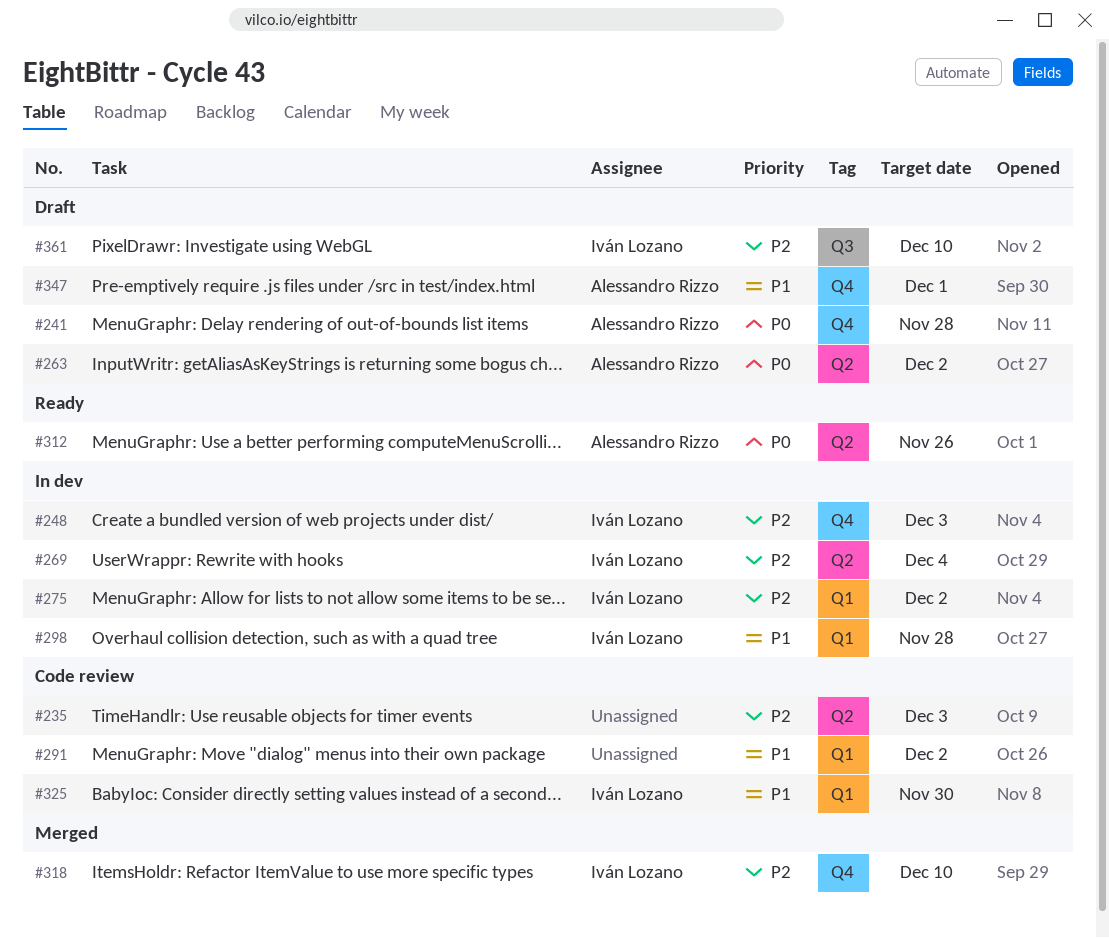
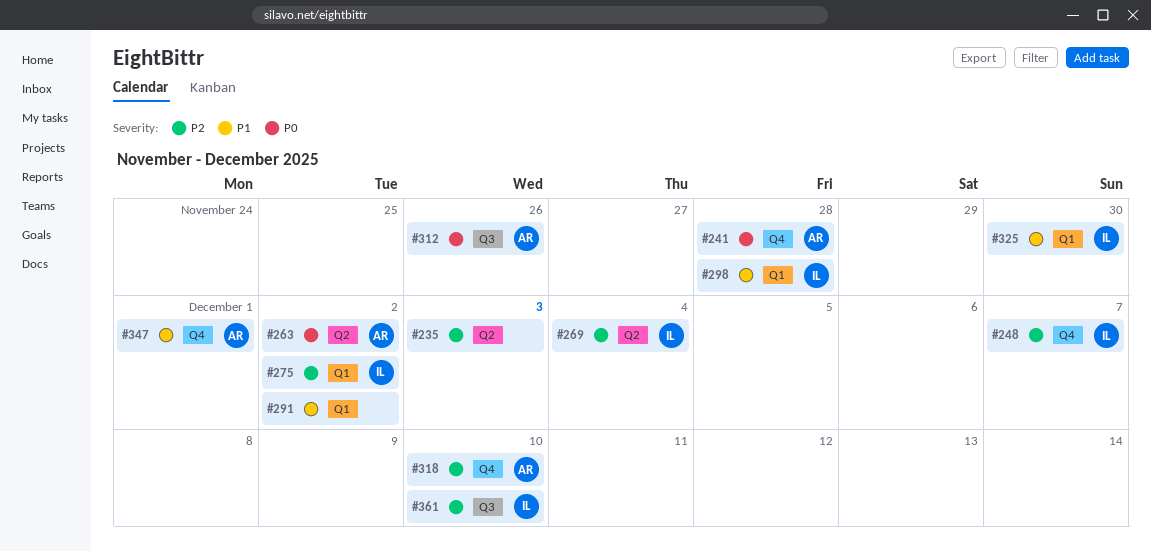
#248, due: Dec 3 -> Dec 7
#312, label: Q2 -> Q3
#318, owner: Iván Lozano -> Alessandro Rizzo

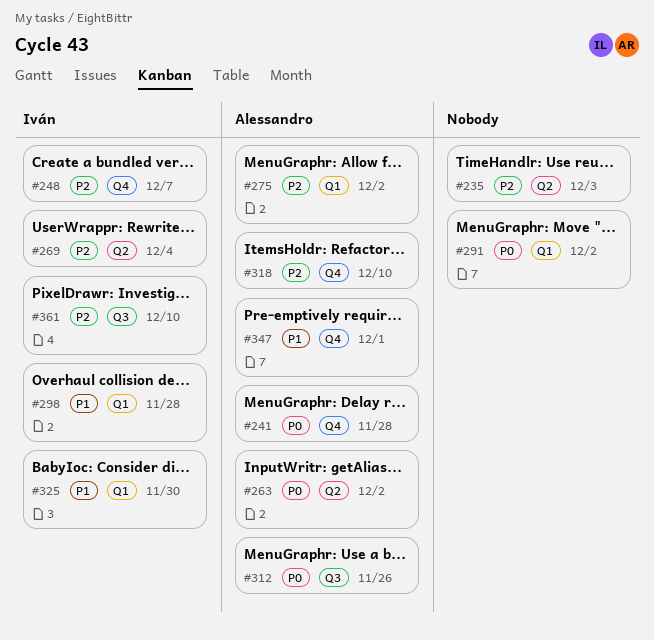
#275, owner: Iván -> Alessandro
#291, priority: P1 -> P0

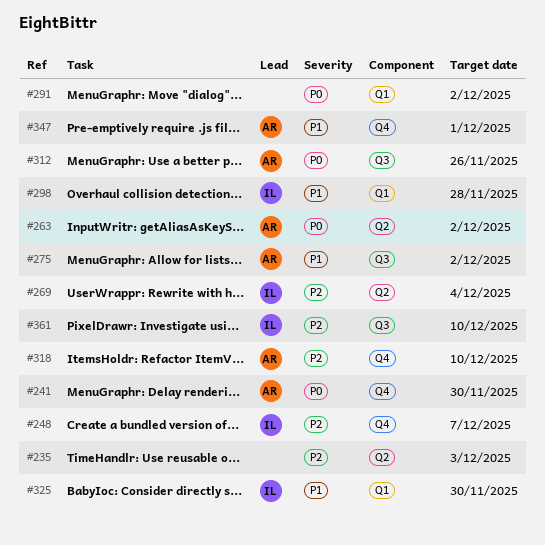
#241, due: Nov 28 -> Nov 30
#275, priority: P2 -> P1
#275, label: Q1 -> Q3

